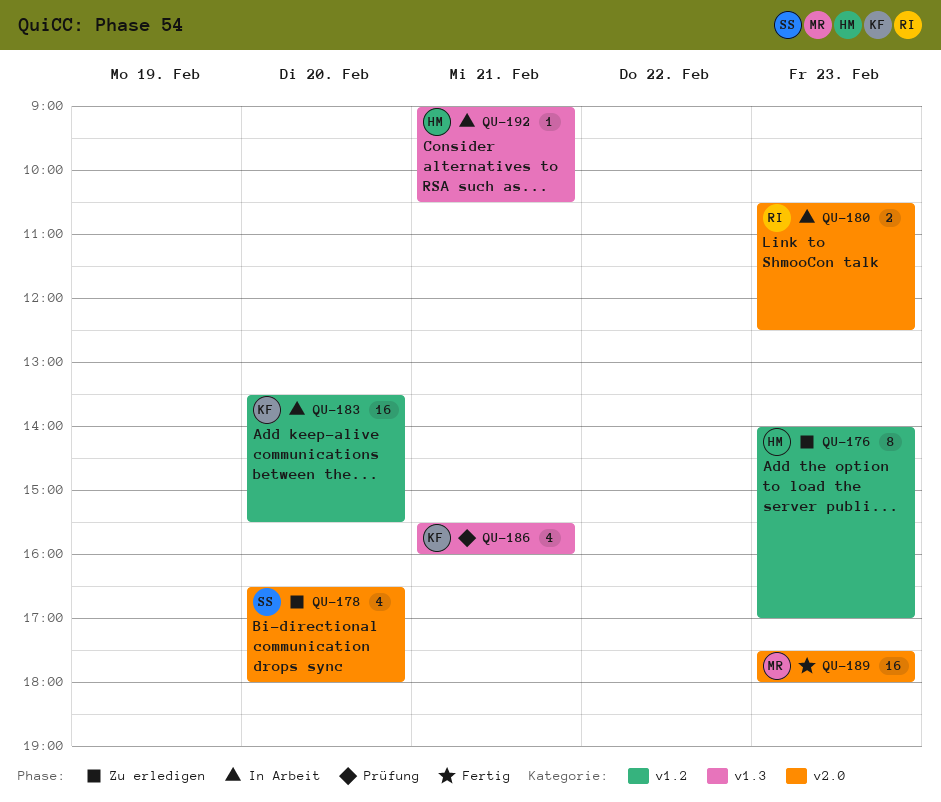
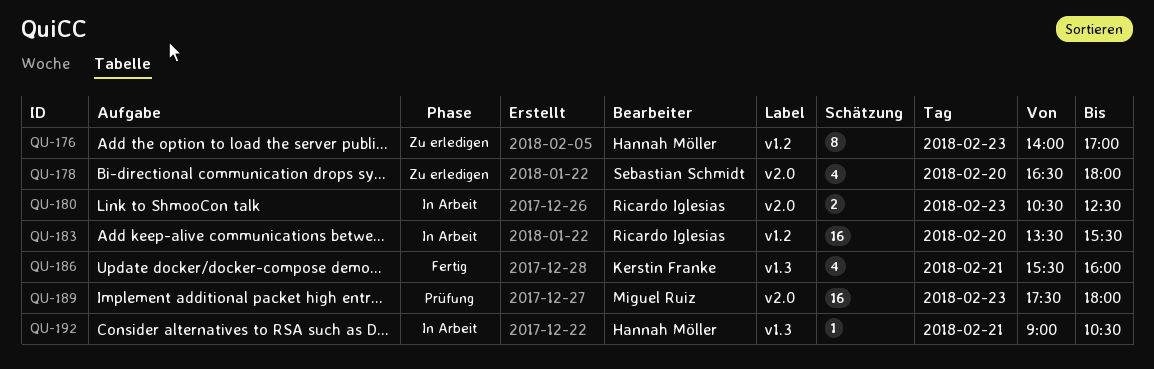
QU-183, owner: Kerstin Franke -> Ricardo Iglesias
QU-186, status: Prüfung -> Fertig
QU-189, status: Fertig -> Prüfung

